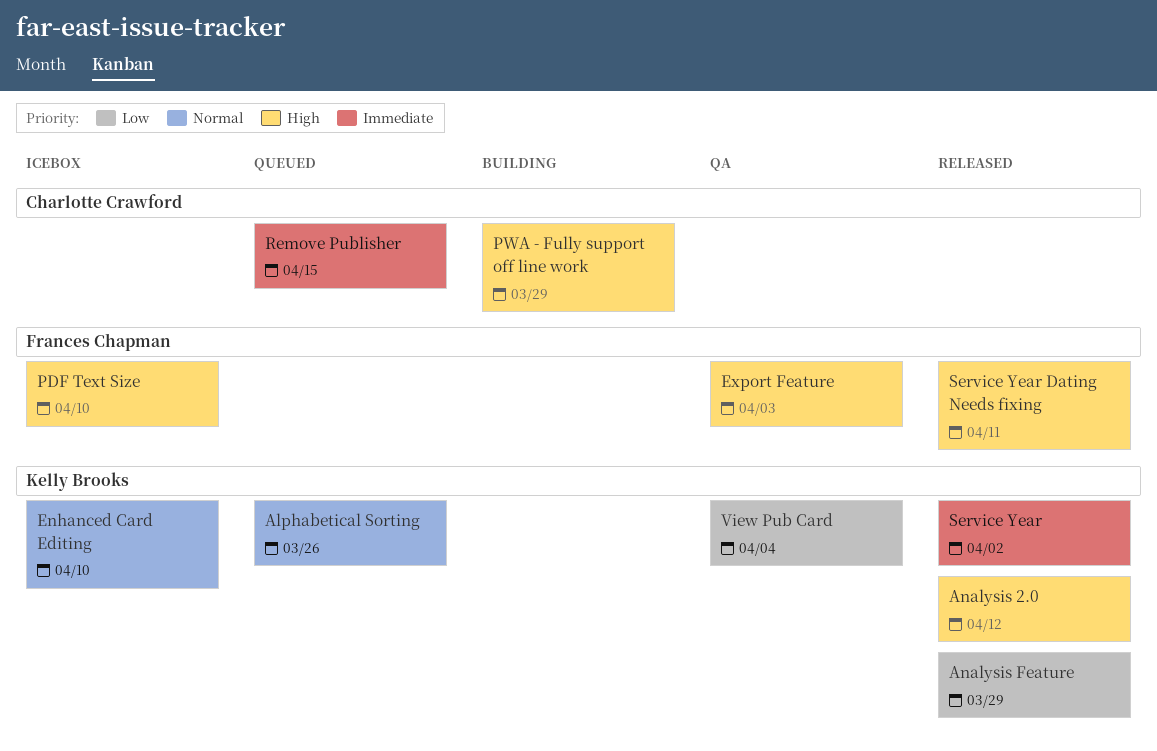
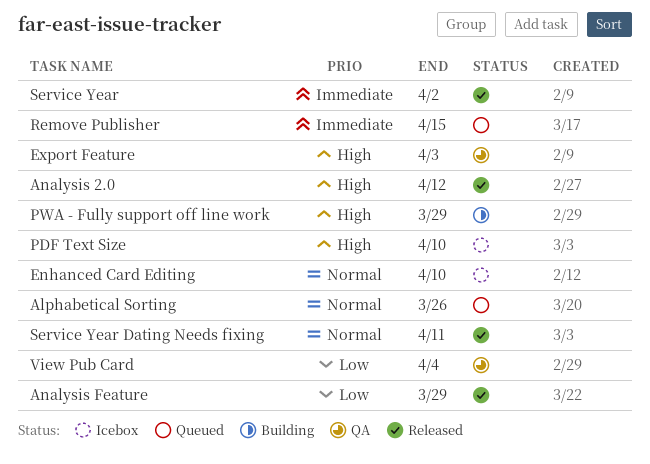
Service Year Dating Needs fixing, priority: High -> Normal

